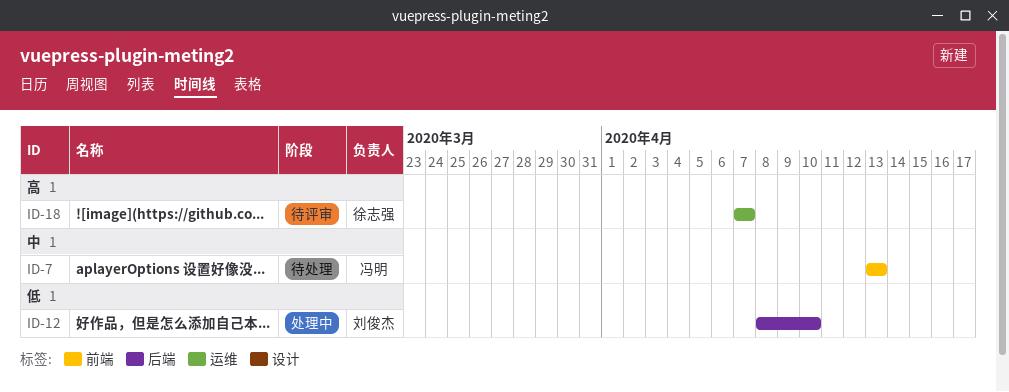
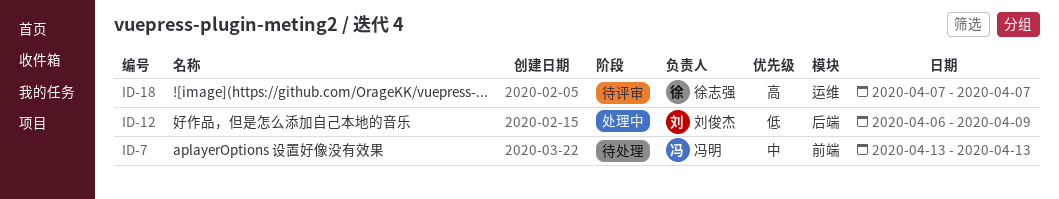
ID-12, start: Apr 8 -> Apr 6
ID-12, due: Apr 10 -> Apr 9

